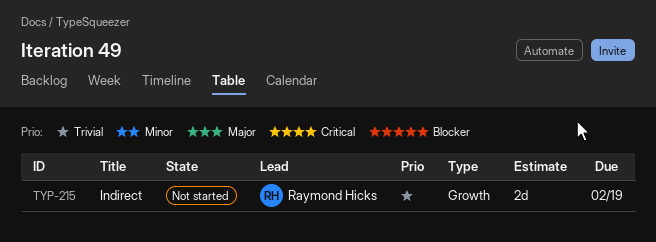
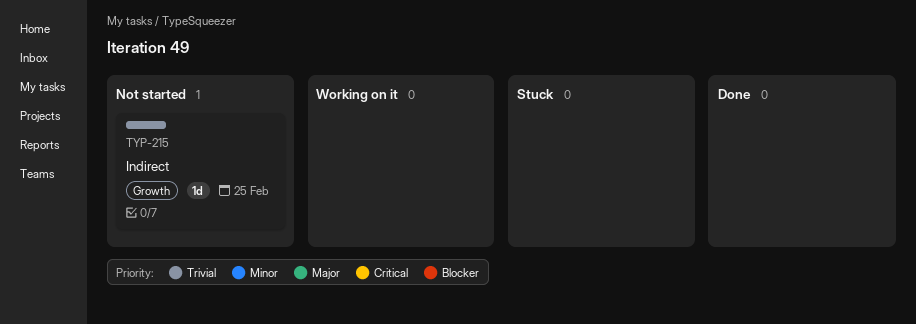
TYP-215, estimate: 2d -> 1d
TYP-215, due: Feb 19 -> Feb 25

